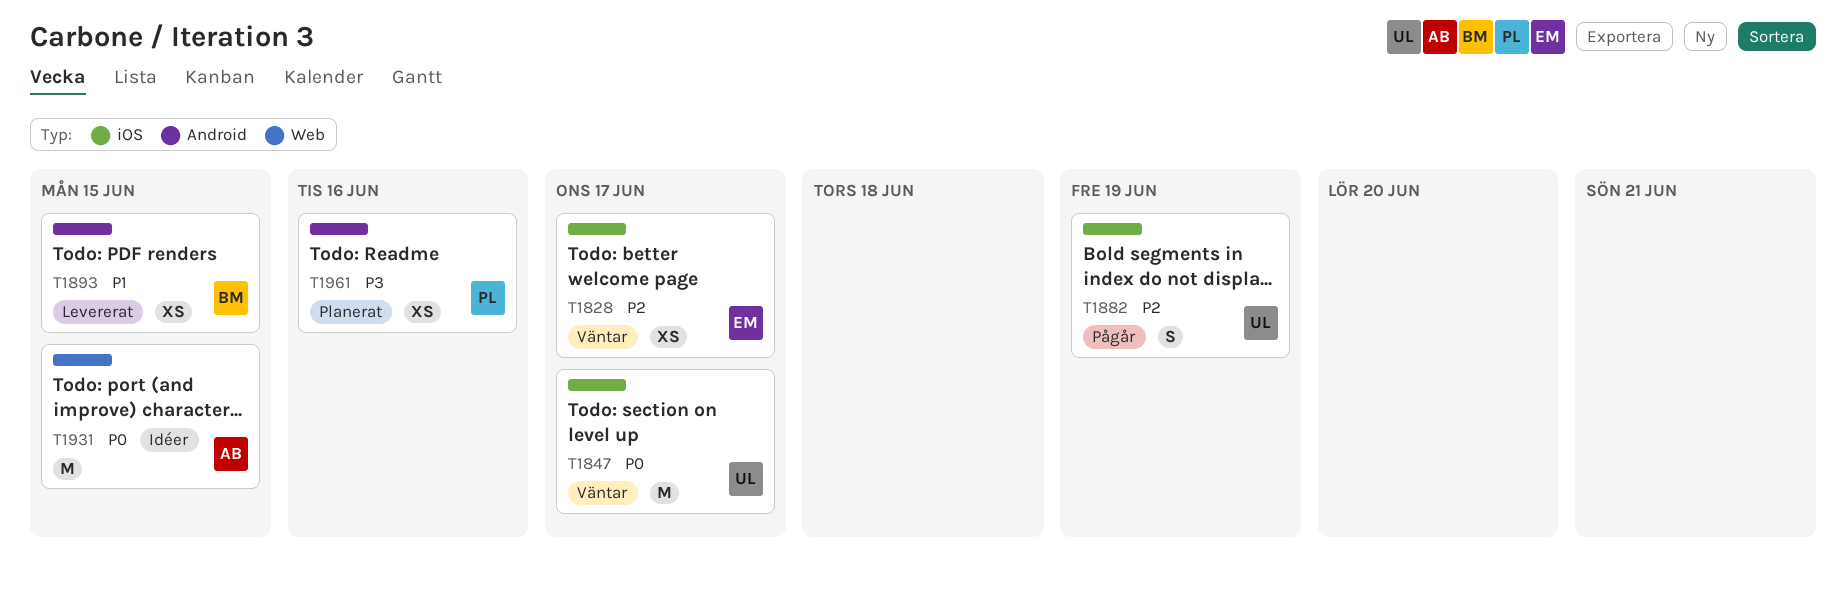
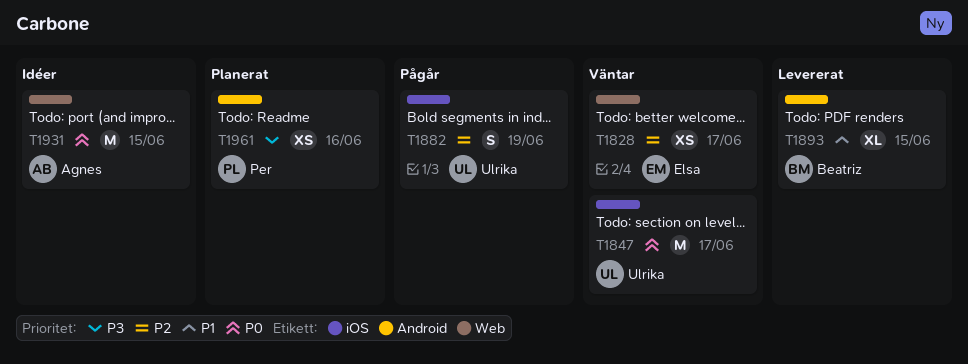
T1828, label: iOS -> Web
T1893, estimate: XS -> XL

